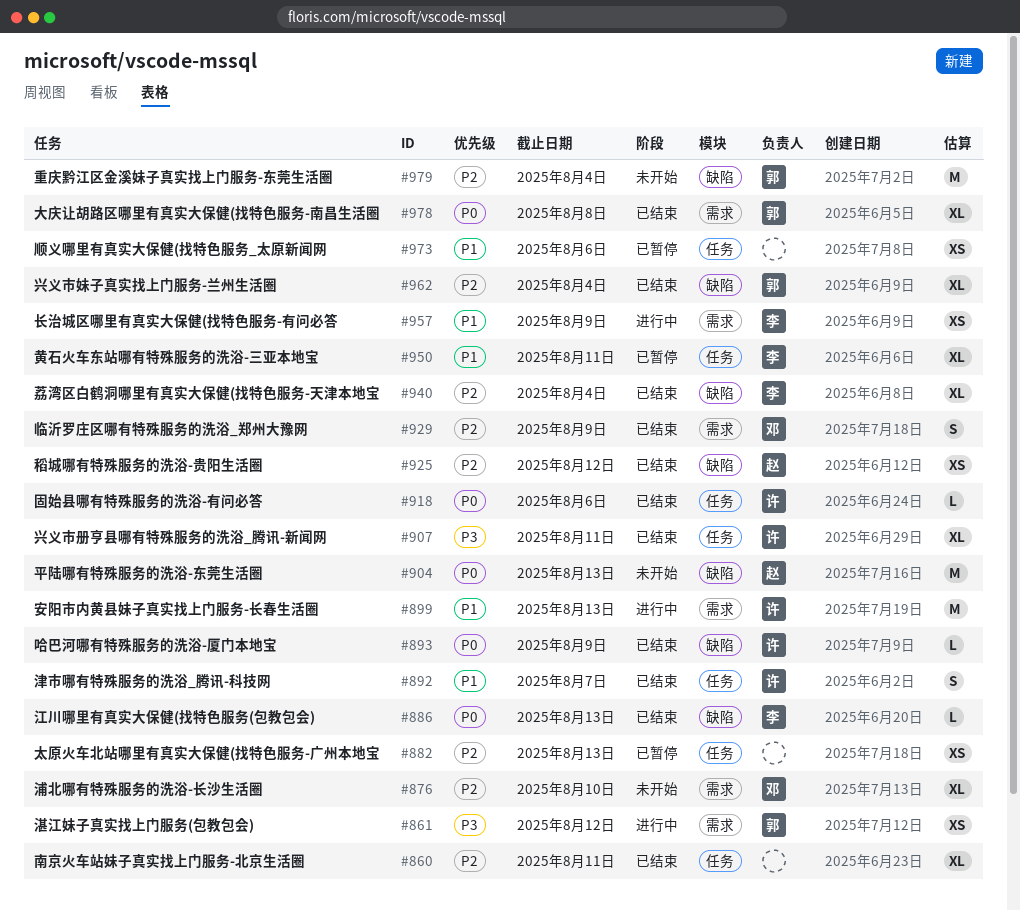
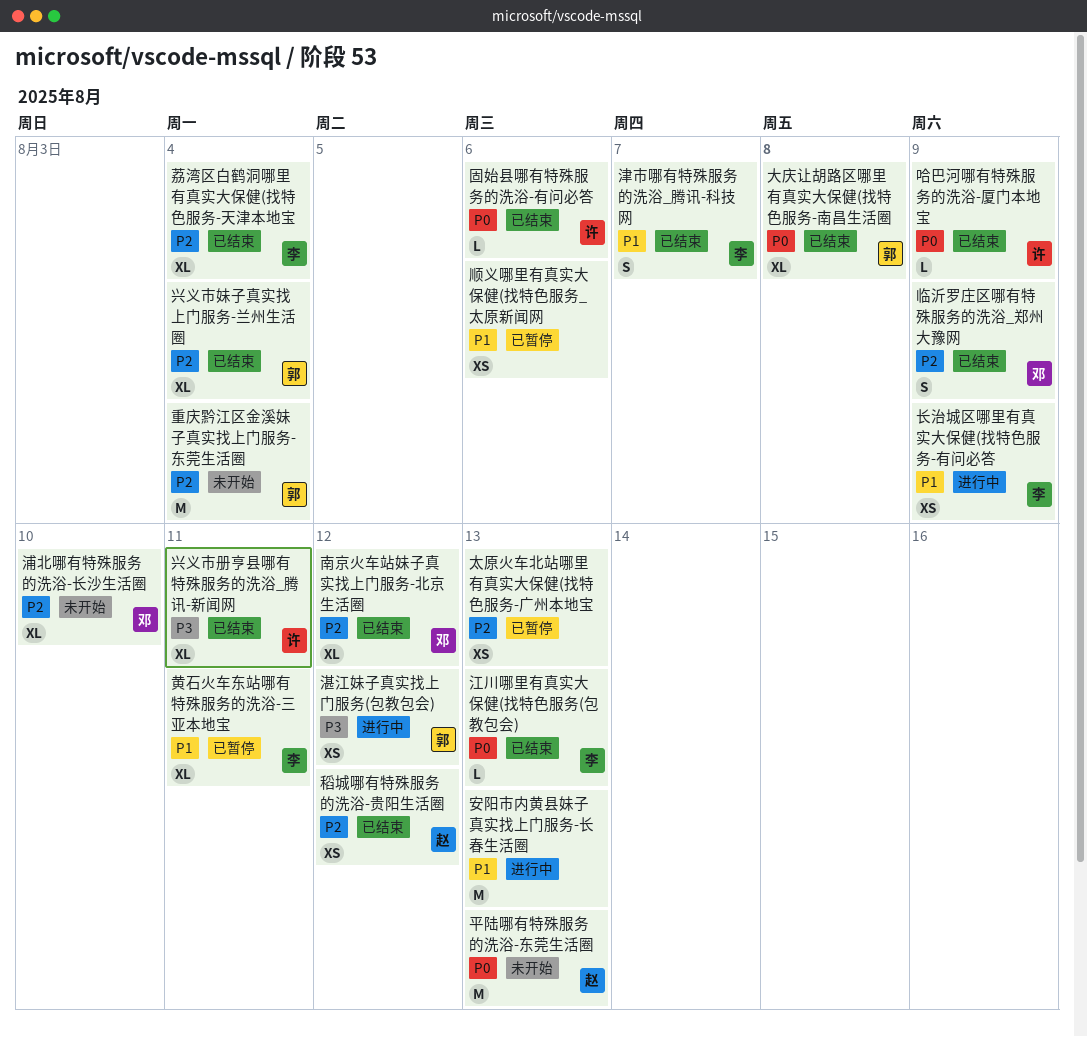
南京火车站妹子真实找上门服务-北京生活圈, owner: none -> 邓
南京火车站妹子真实找上门服务-北京生活圈, due: Aug 11 -> Aug 12
安阳市内黄县妹子真实找上门服务-长春生活圈, owner: 许 -> none
津市哪有特殊服务的洗浴_腾讯-科技网, owner: 许 -> 李

